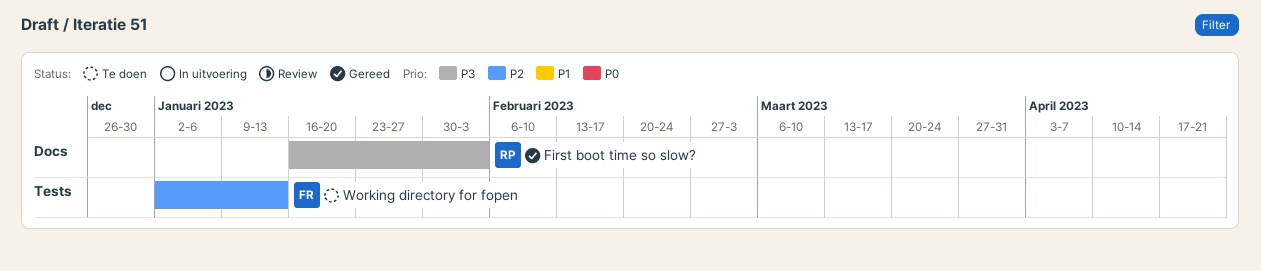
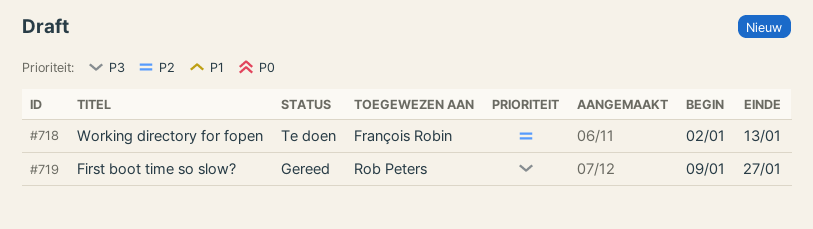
First boot time so slow?, start: Jan 16 -> Jan 9
First boot time so slow?, due: Feb 3 -> Jan 27

